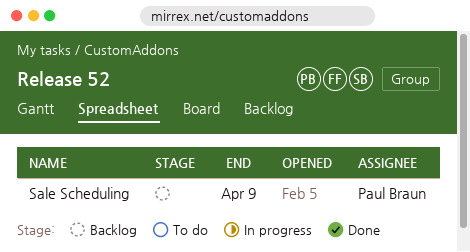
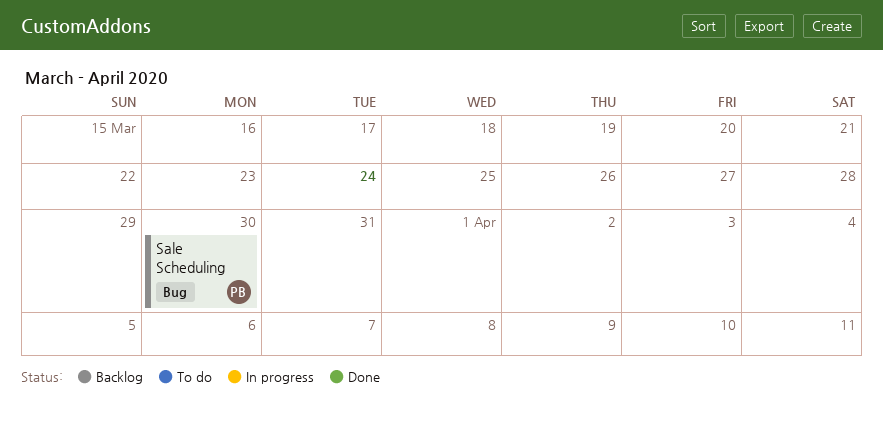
Sale Scheduling, due: Apr 9 -> Mar 30

